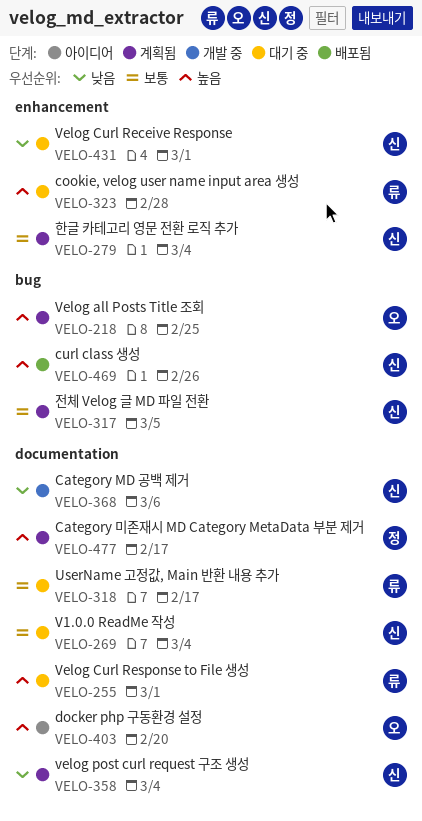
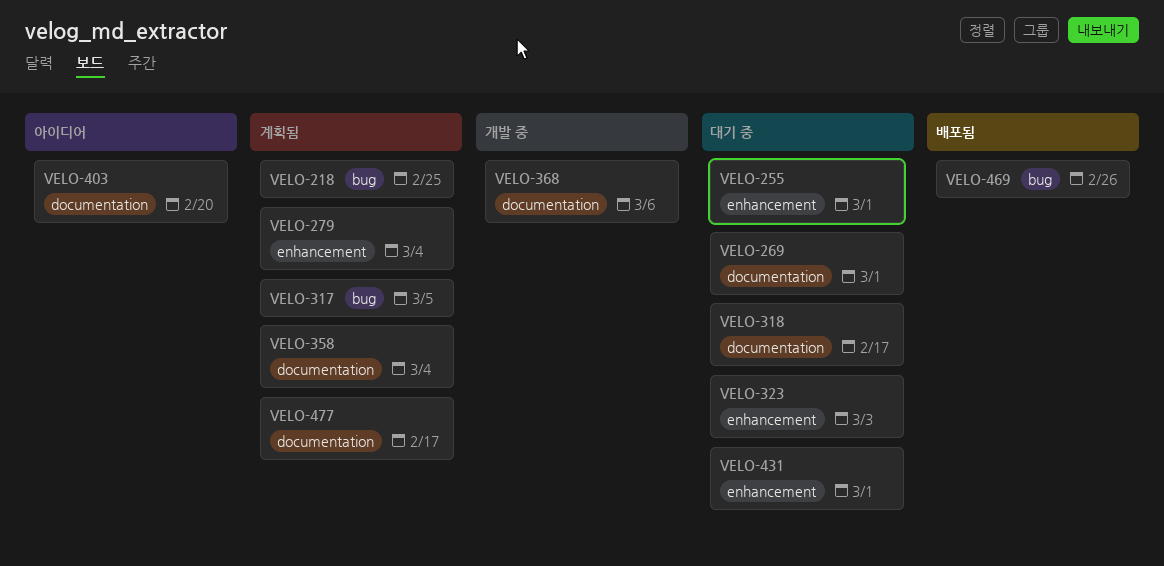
VELO-255, label: documentation -> enhancement
VELO-269, due: Mar 4 -> Mar 1
VELO-323, due: Feb 28 -> Mar 3

